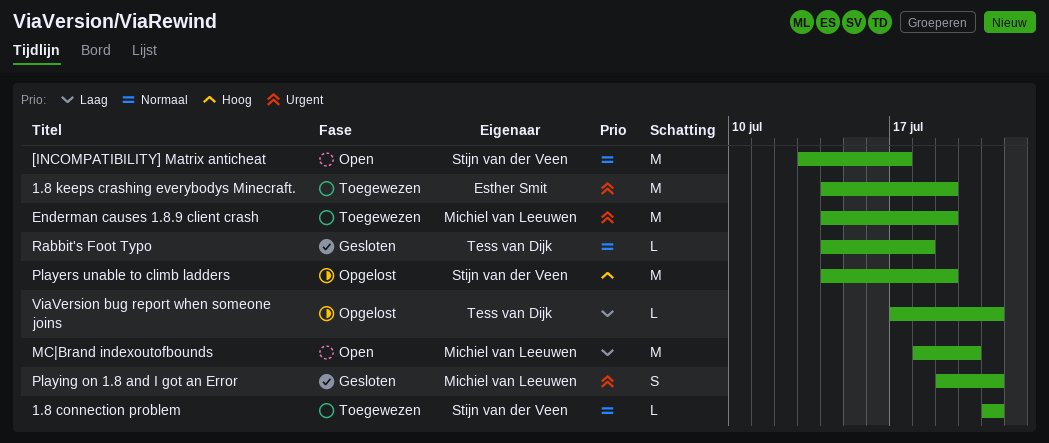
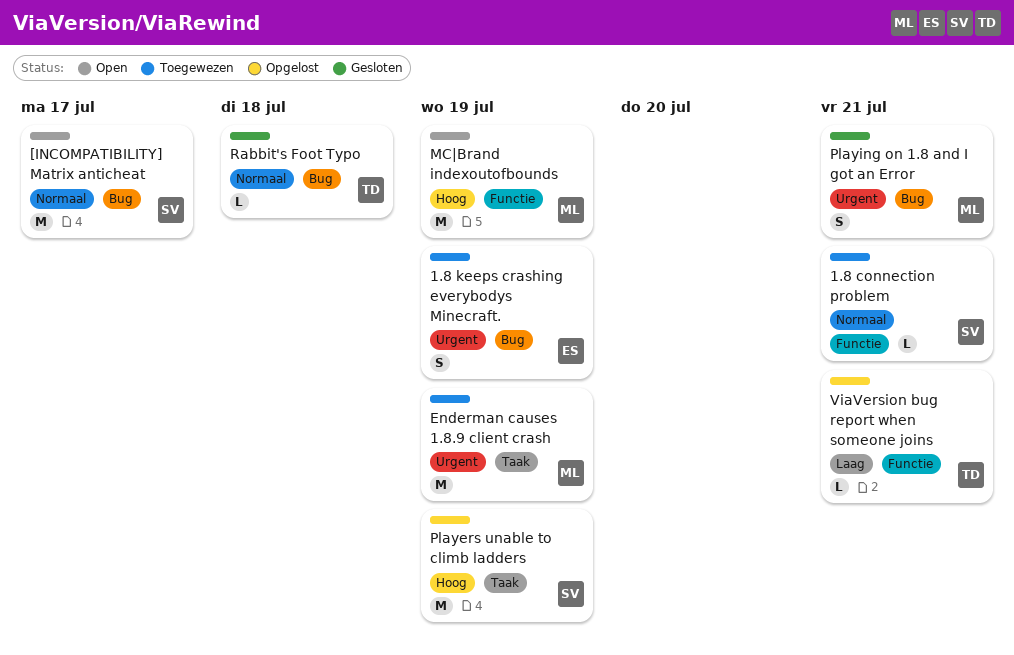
1.8 keeps crashing everybodys Minecraft., estimate: M -> S
MC|Brand indexoutofbounds, priority: Laag -> Hoog
MC|Brand indexoutofbounds, due: Jul 20 -> Jul 19

